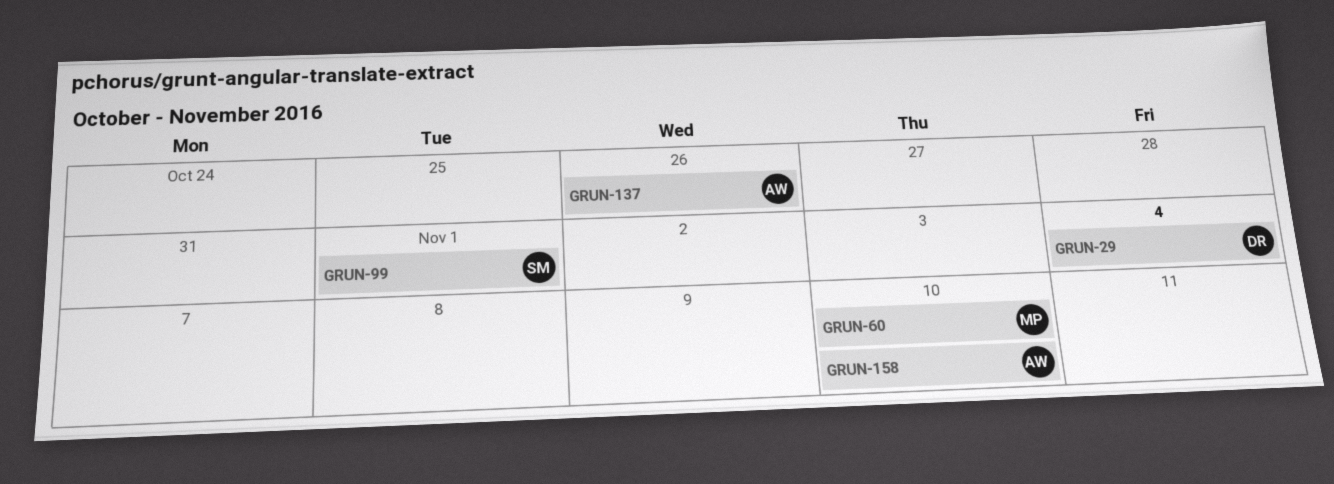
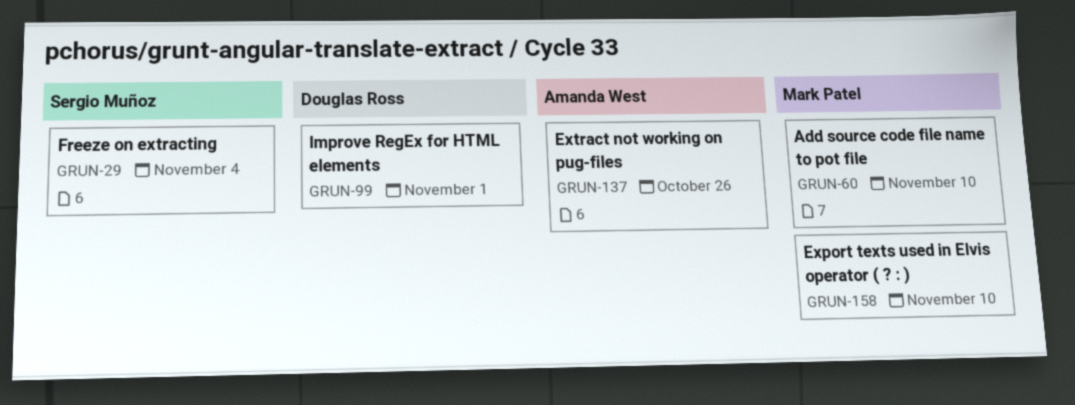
GRUN-29, owner: Douglas Ross -> Sergio Muñoz
GRUN-99, owner: Sergio Muñoz -> Douglas Ross
GRUN-158, owner: Amanda West -> Mark Patel

